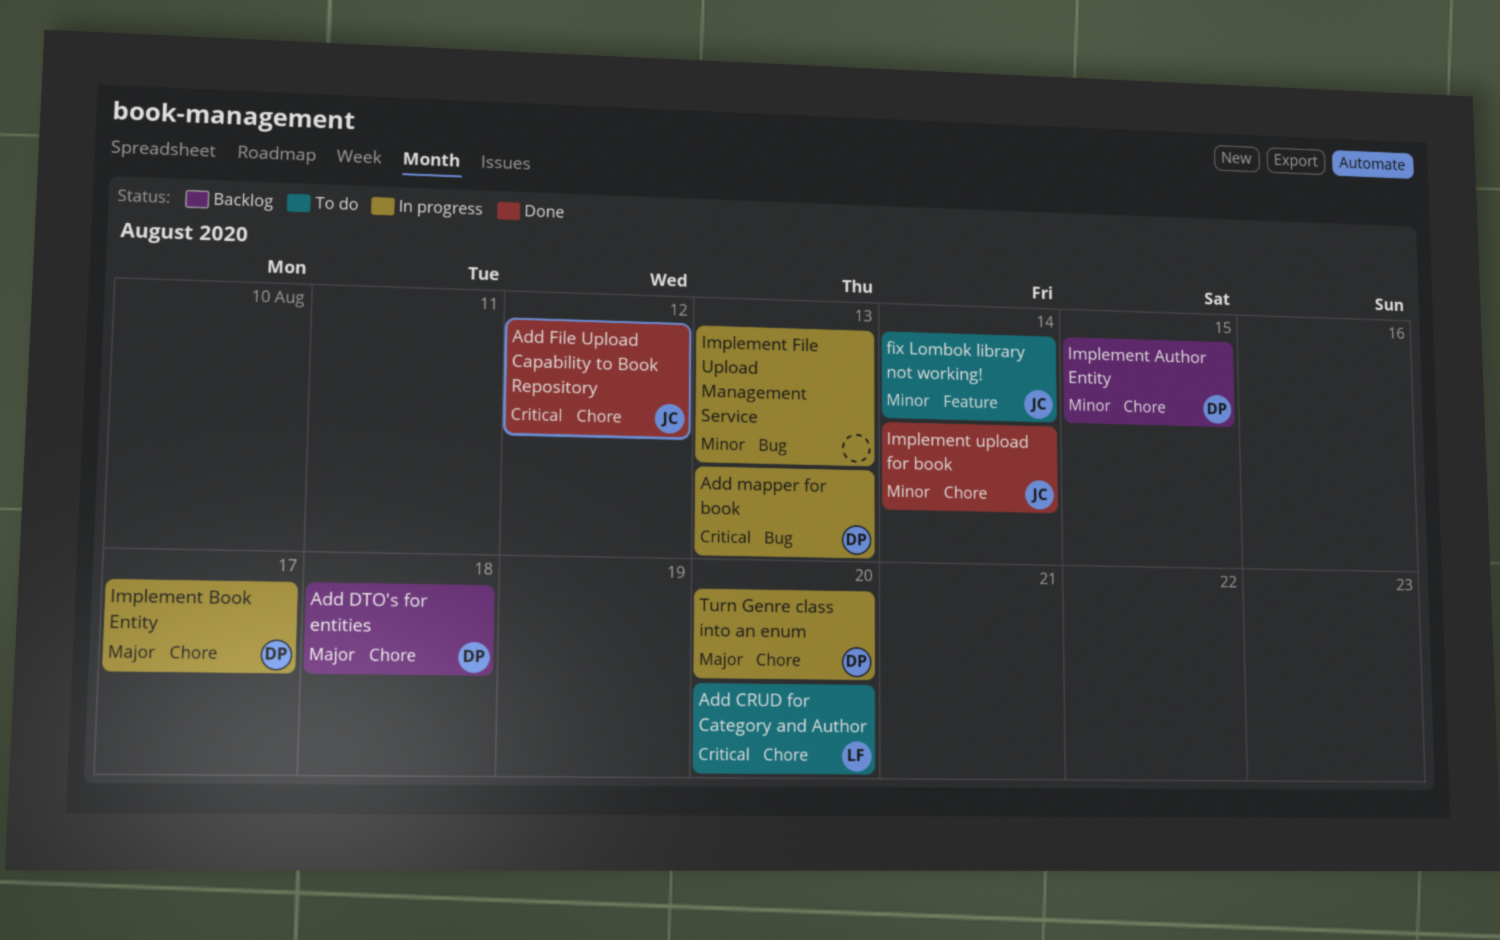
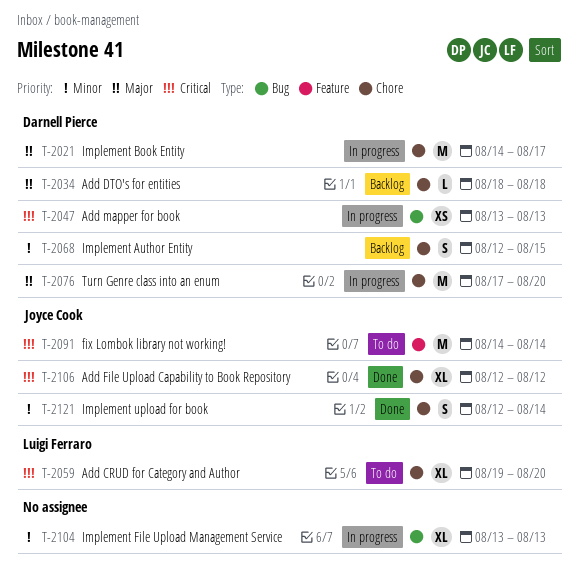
fix Lombok library not working!, priority: Minor -> Critical

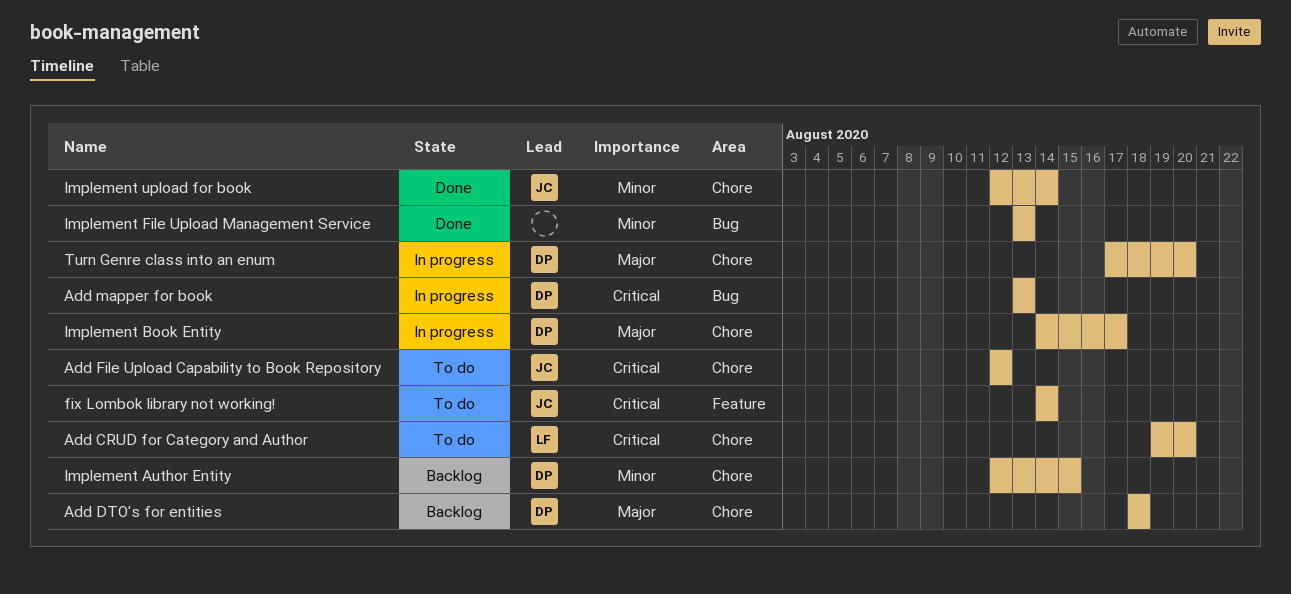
Add File Upload Capability to Book Repository, status: Done -> To do
Implement File Upload Management Service, status: In progress -> Done

